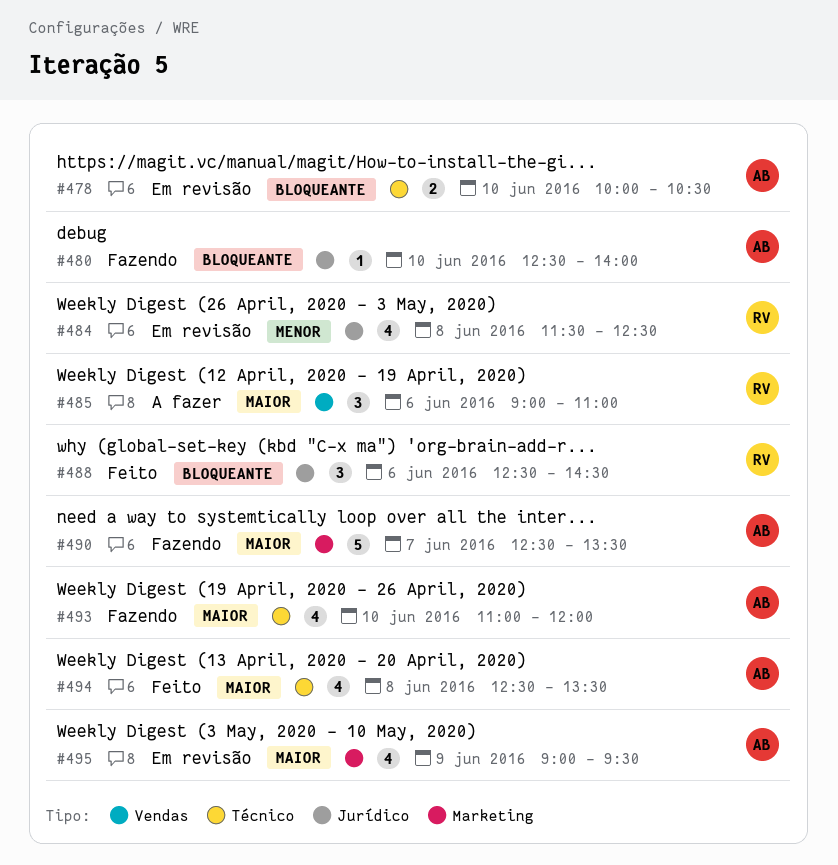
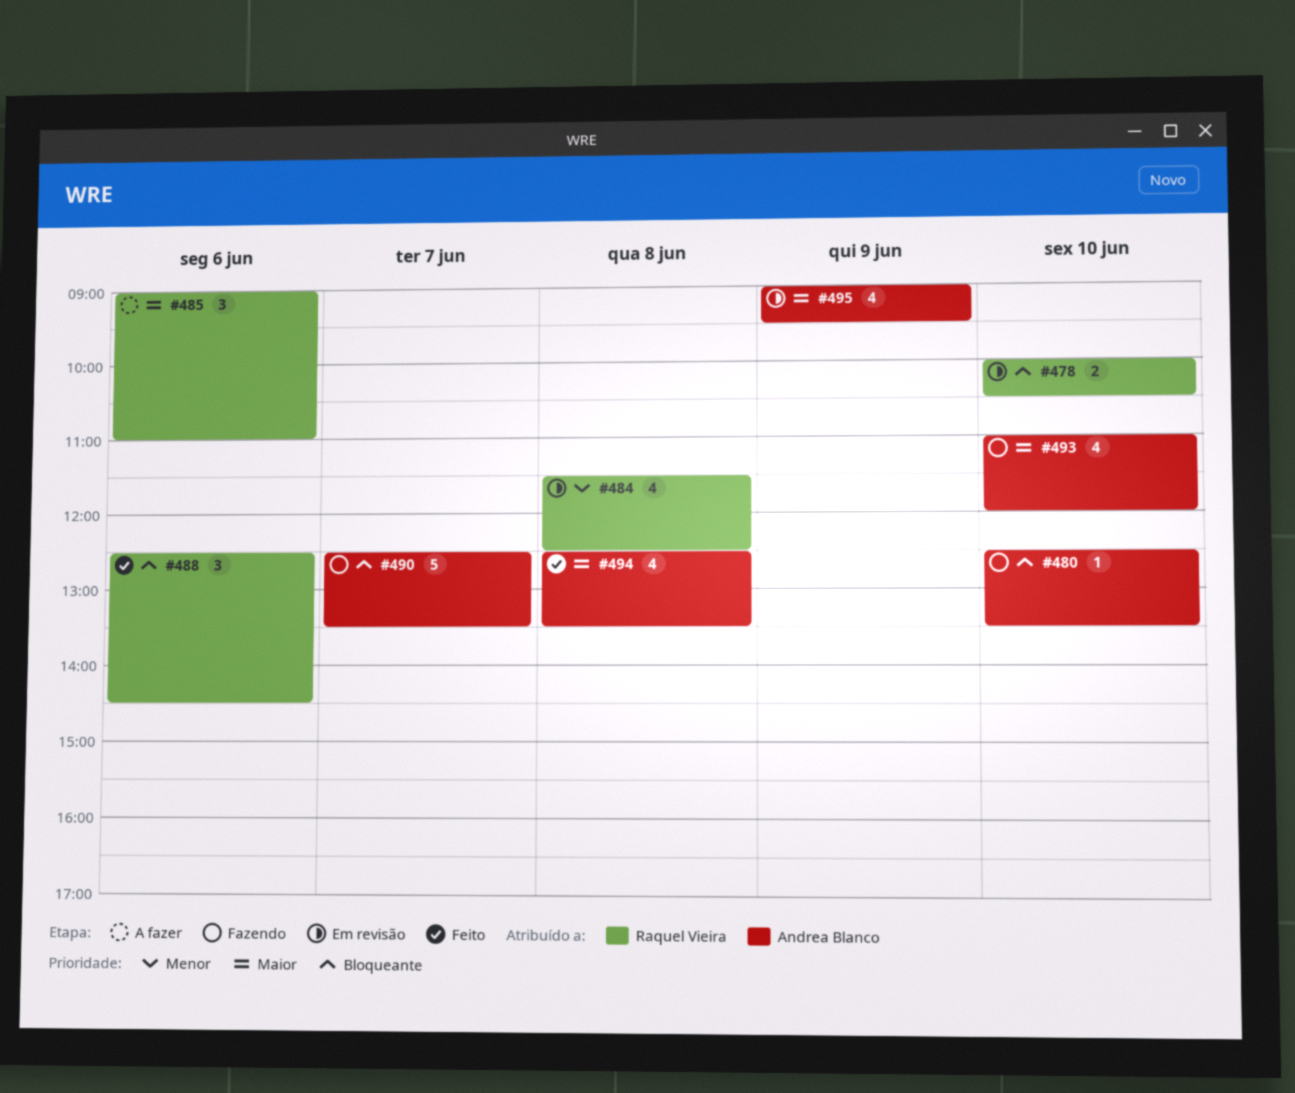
#478, owner: Andrea Blanco -> Raquel Vieira
#480, ends: 14:00 -> 13:30
#490, priority: Maior -> Bloqueante

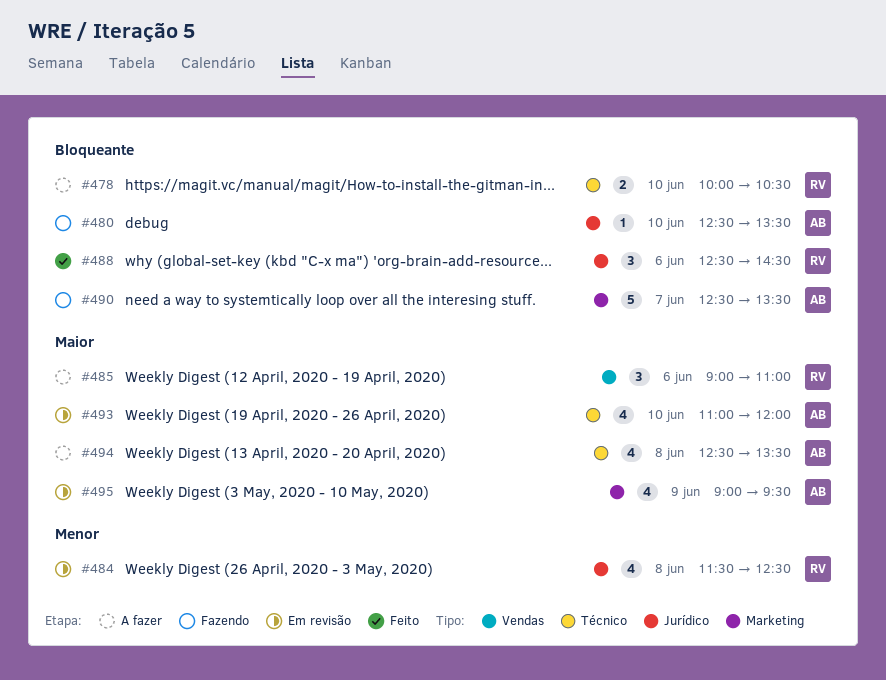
#478, status: Em revisão -> A fazer
#493, status: Fazendo -> Em revisão
#494, status: Feito -> A fazer

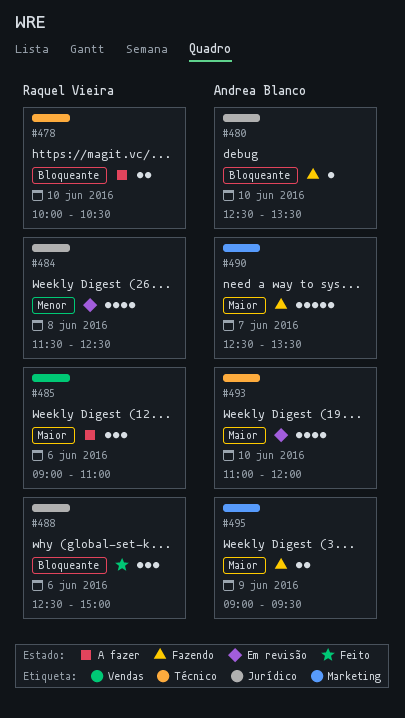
#488, ends: 14:30 -> 15:00
#490, priority: Bloqueante -> Maior
#494: present -> none
#495, status: Em revisão -> Fazendo
#495, estimate: 4 -> 2

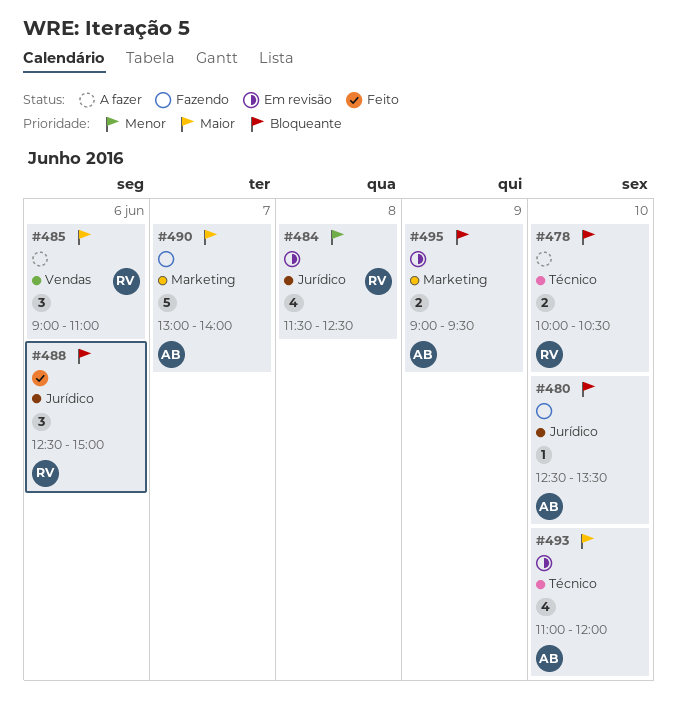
#490, begins: 12:30 -> 13:00
#490, ends: 13:30 -> 14:00
#495, status: Fazendo -> Em revisão
#495, priority: Maior -> Bloqueante

